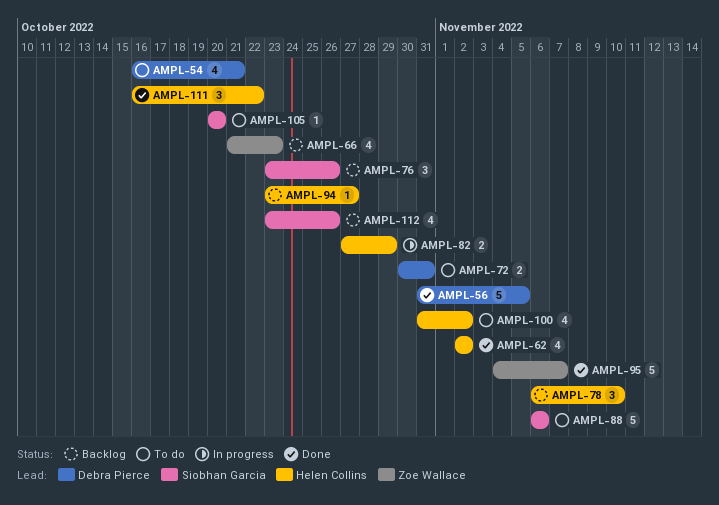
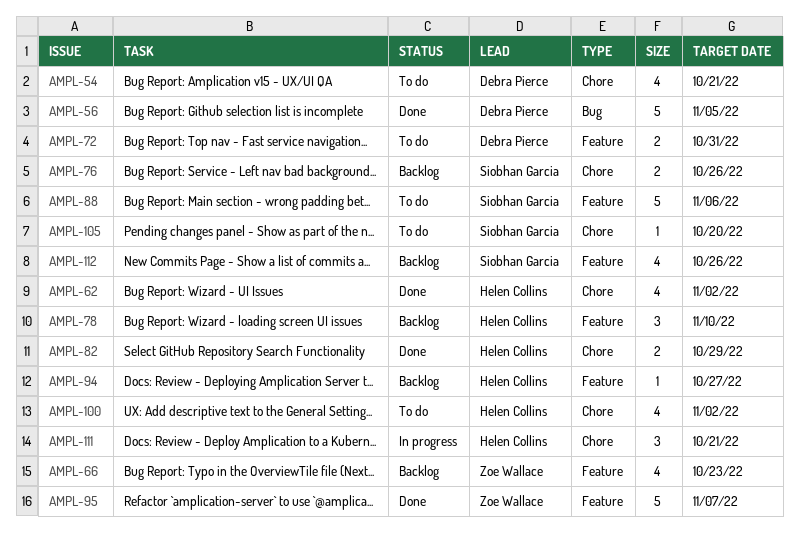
AMPL-76, estimate: 3 -> 2
AMPL-82, status: In progress -> Done
AMPL-111, status: Done -> In progress
AMPL-111, due: Oct 22 -> Oct 21

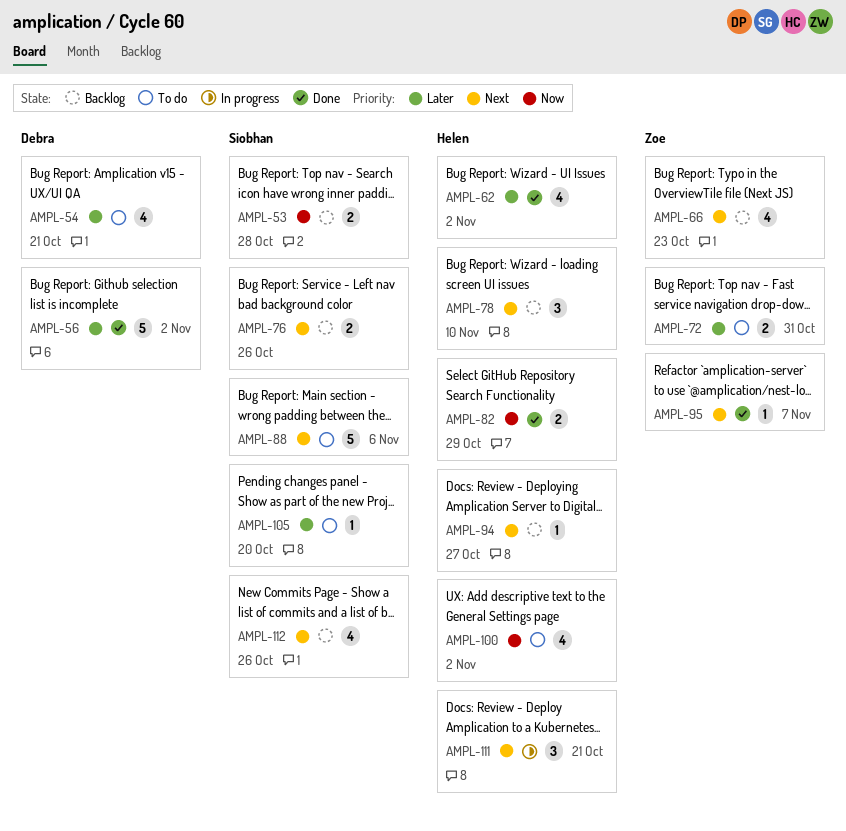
AMPL-53: none -> present
AMPL-56, due: Nov 5 -> Nov 2
AMPL-72, owner: Debra Pierce -> Zoe Wallace
AMPL-95, estimate: 5 -> 1

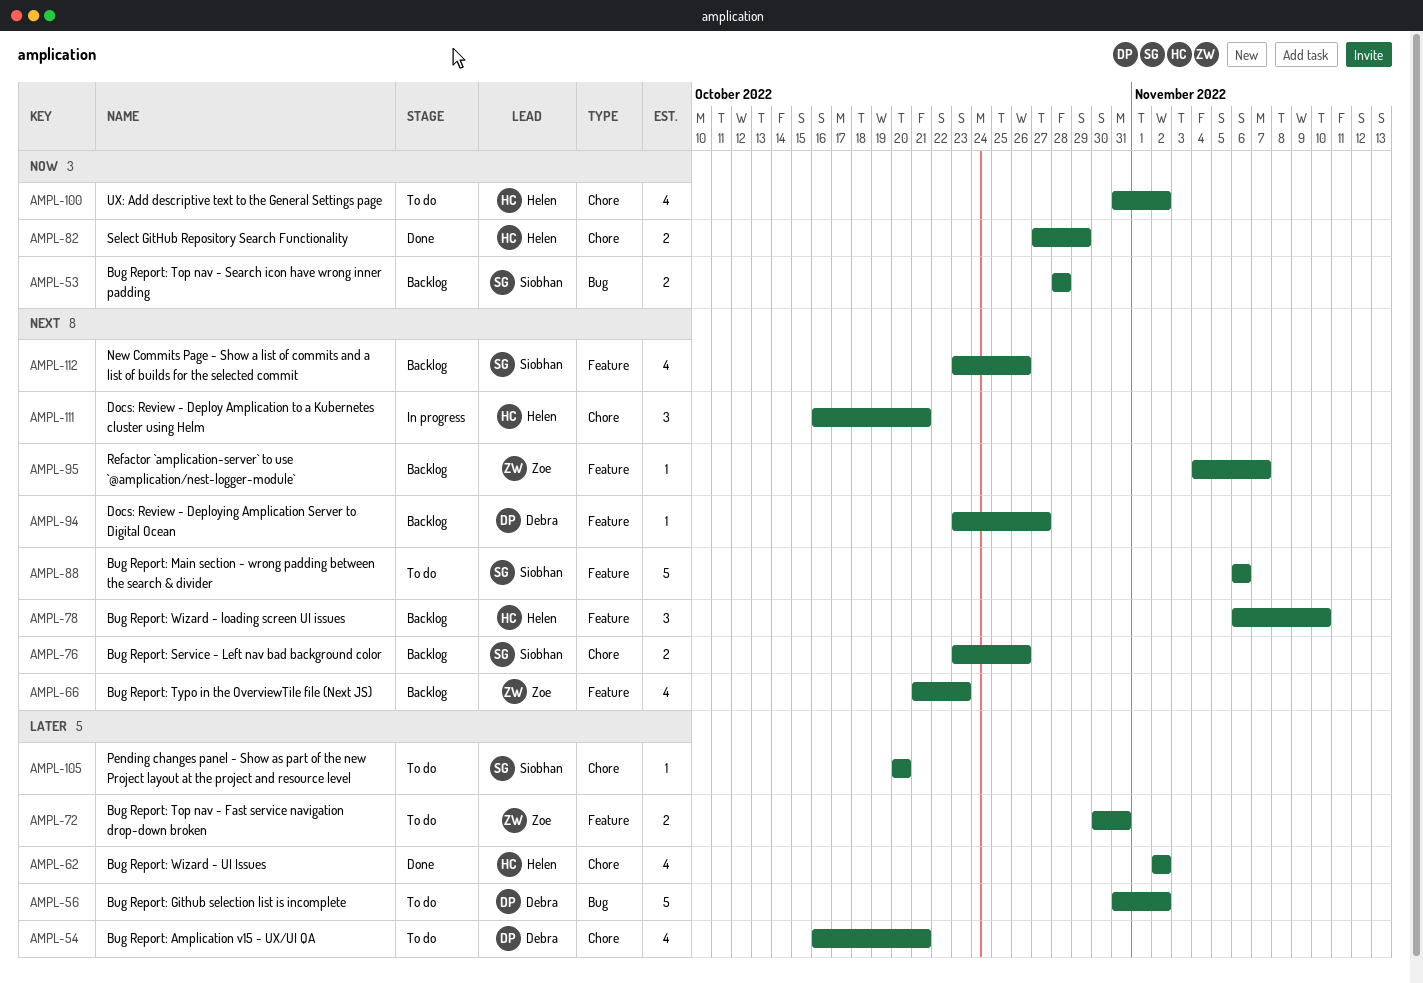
AMPL-56, status: Done -> To do
AMPL-94, owner: Helen -> Debra
AMPL-95, status: Done -> Backlog

